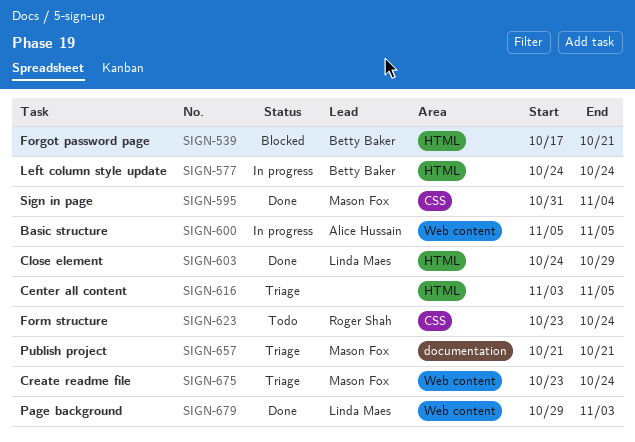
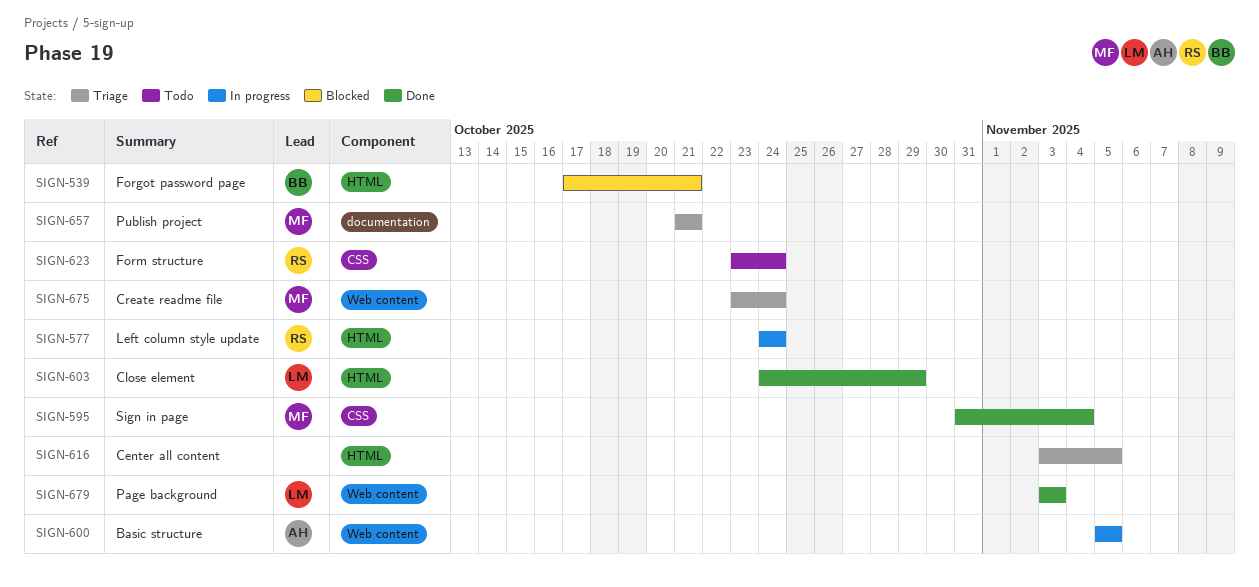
SIGN-577, owner: Betty Baker -> Roger Shah
SIGN-679, start: Oct 29 -> Nov 3

